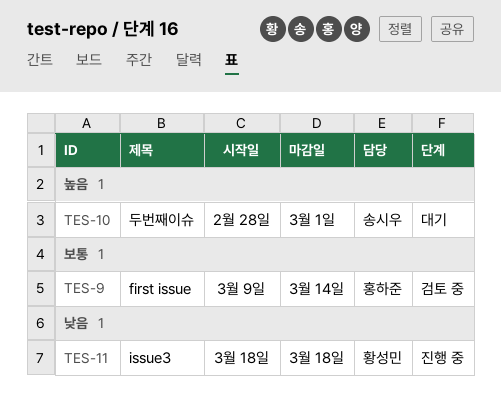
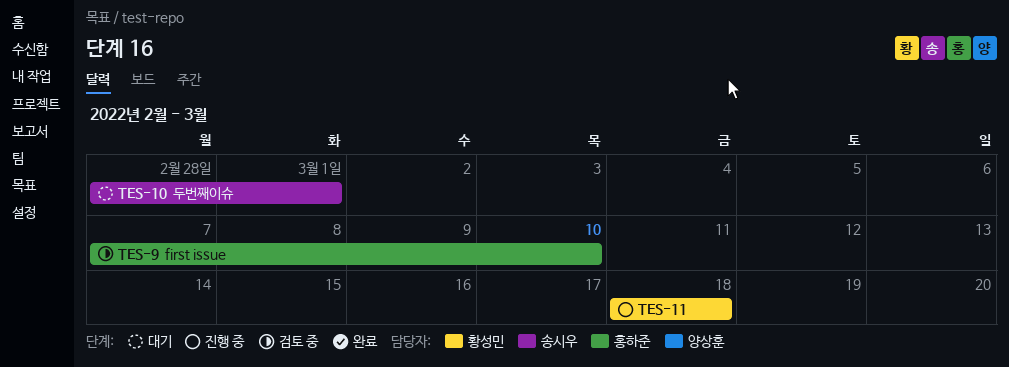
TES-9, start: Mar 9 -> Mar 7
TES-9, due: Mar 14 -> Mar 10

